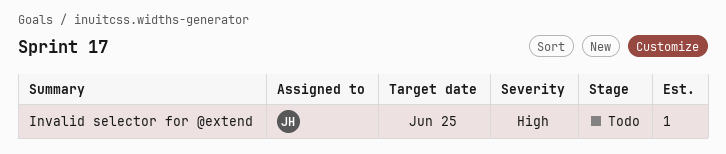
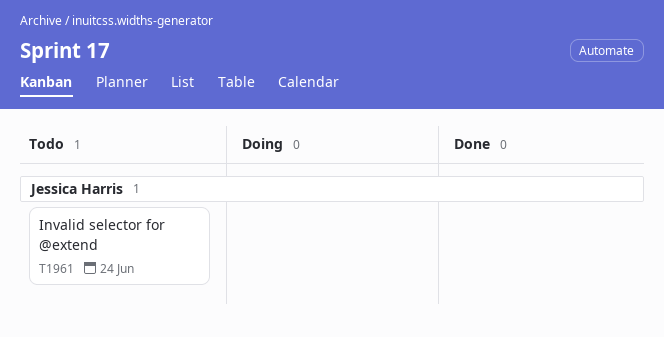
Invalid selector for @extend, due: Jun 25 -> Jun 24

